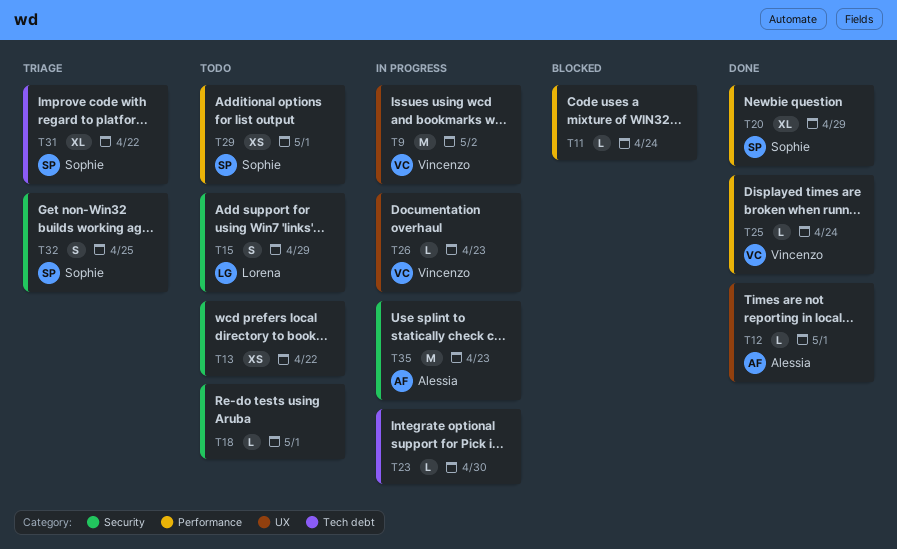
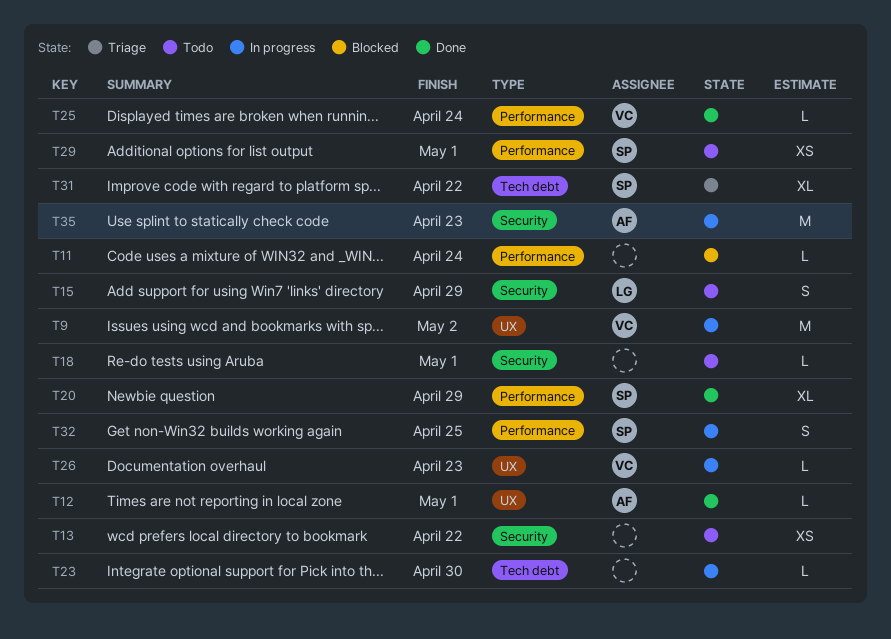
T32, status: Triage -> In progress
T32, label: Security -> Performance

